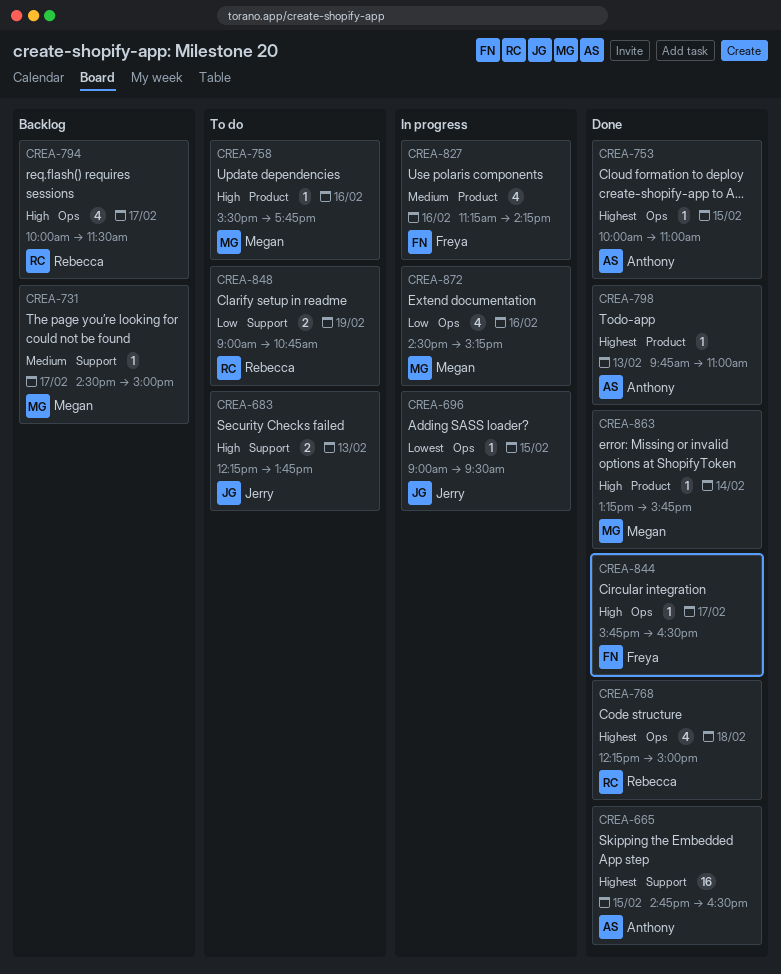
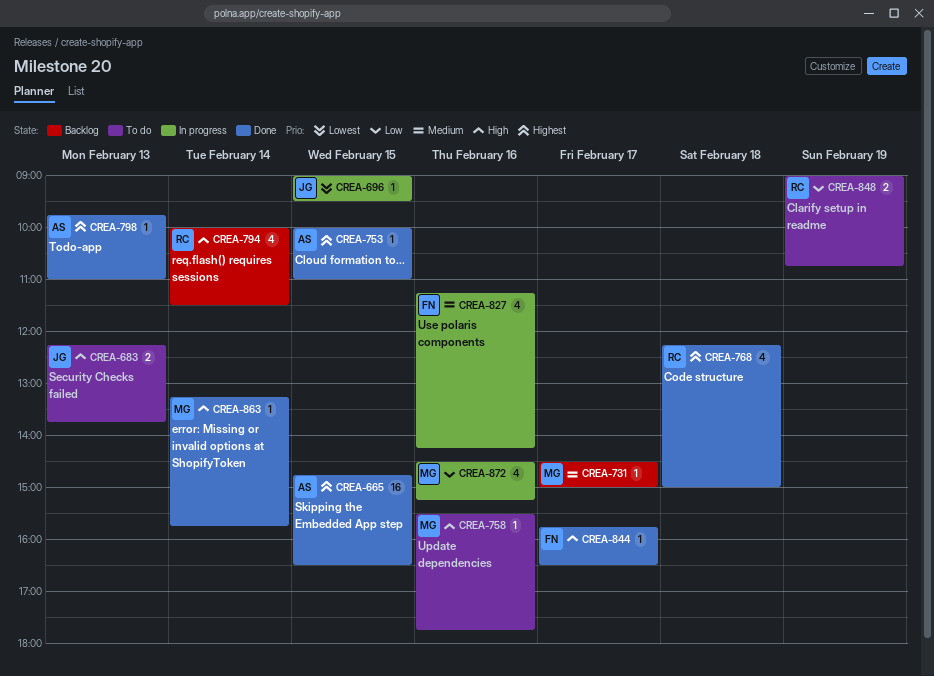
CREA-794, day: Feb 17 -> Feb 14

